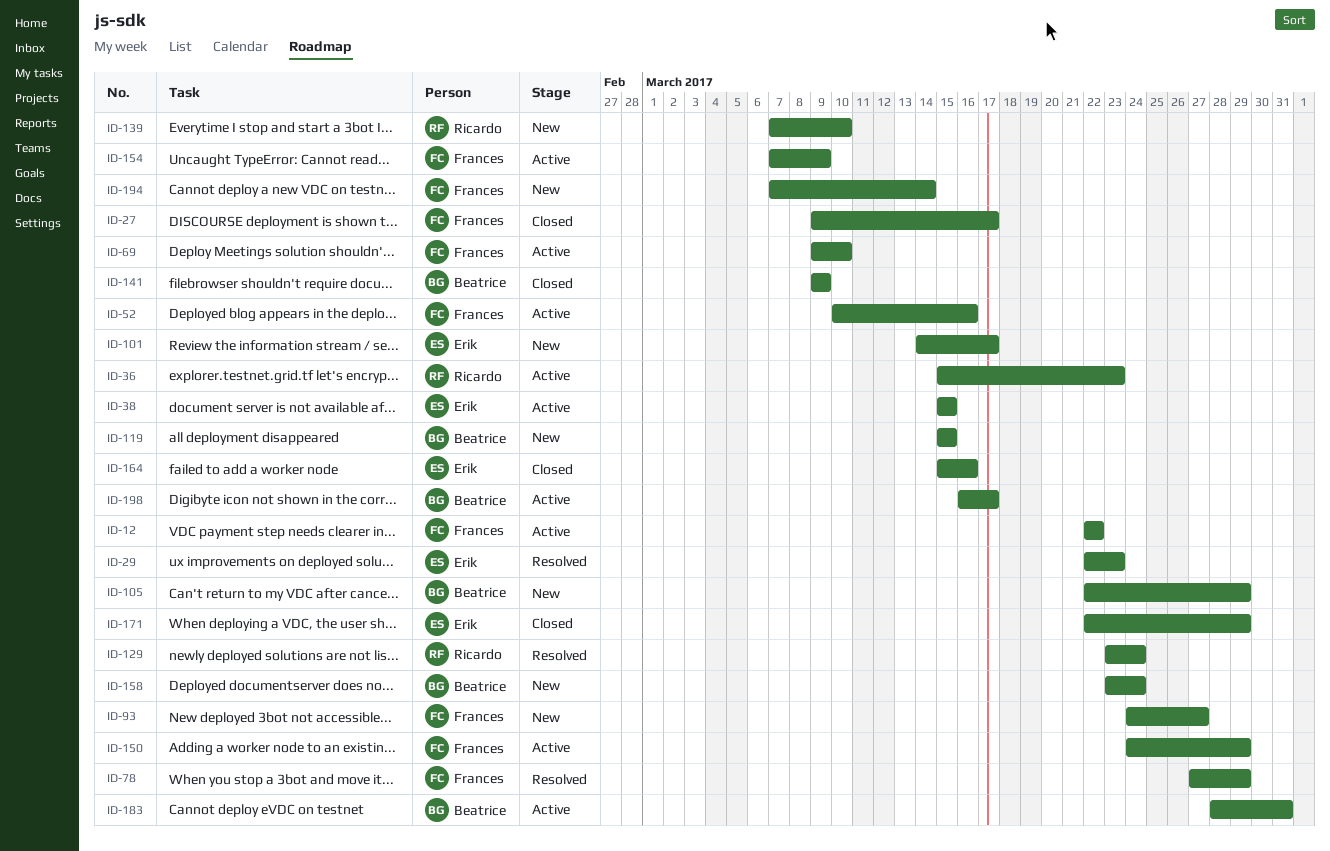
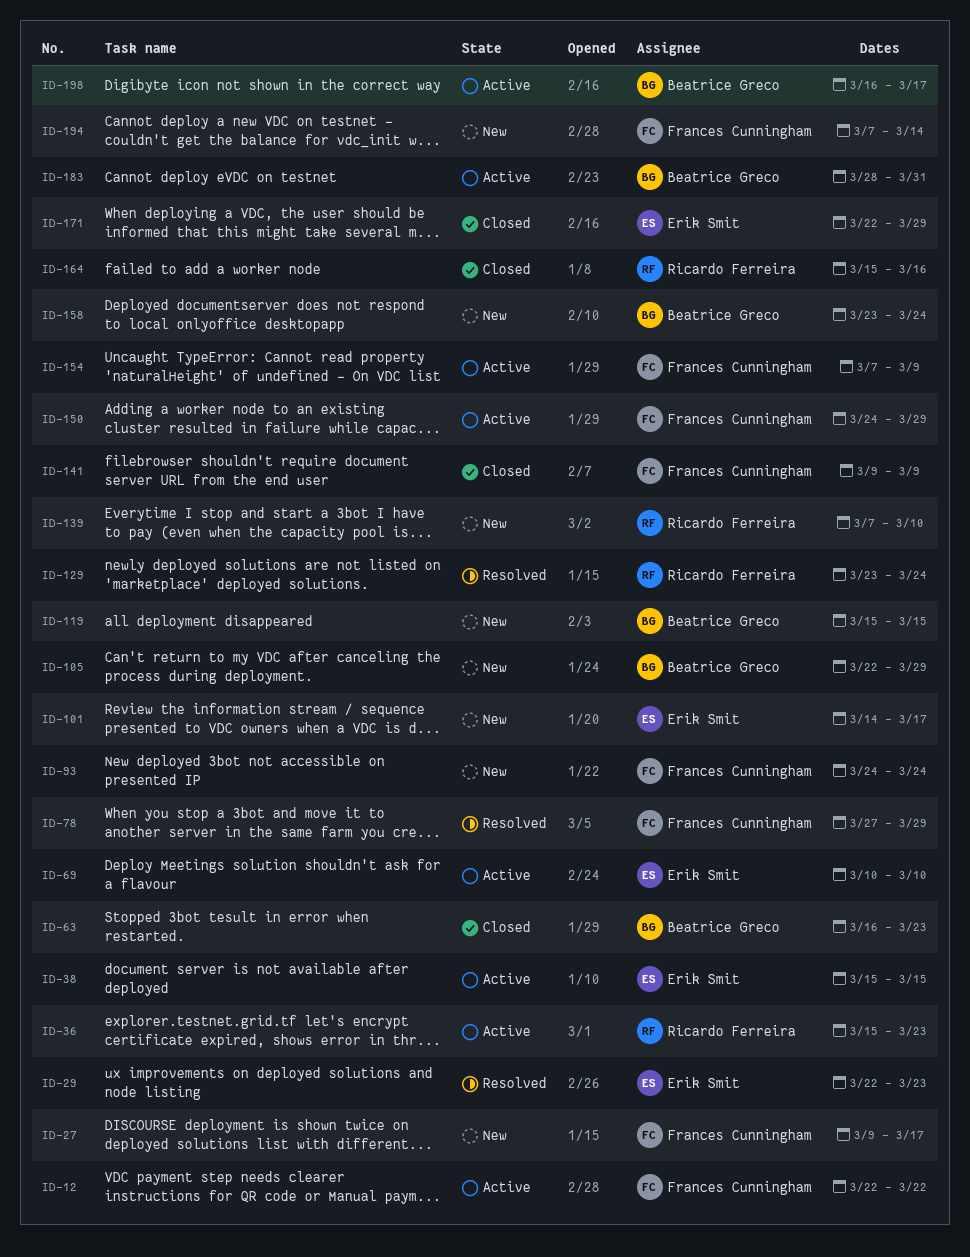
ID-27, status: Closed -> New
ID-52: present -> none
ID-63: none -> present
ID-69, owner: Frances Cunningham -> Erik Smit
ID-69, start: Mar 9 -> Mar 10
ID-93, due: Mar 27 -> Mar 24
ID-141, owner: Beatrice Greco -> Frances Cunningham
ID-164, owner: Erik Smit -> Ricardo Ferreira

